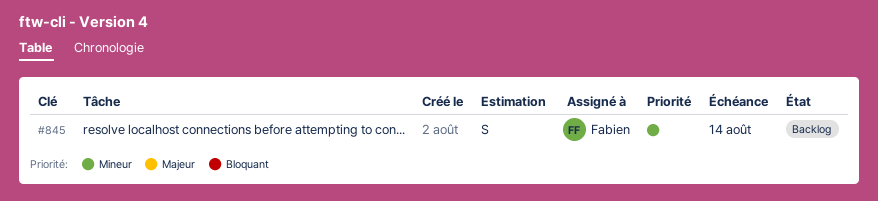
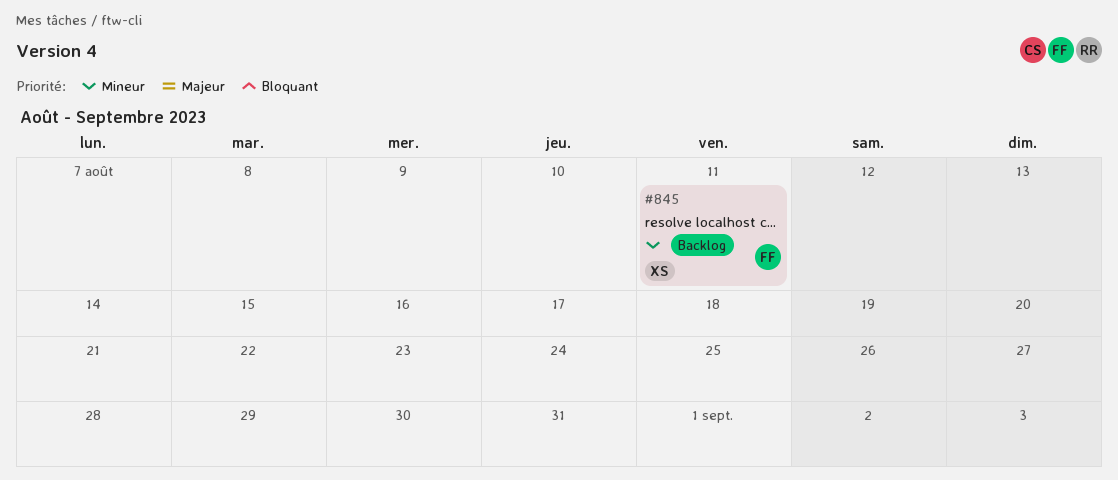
#845, estimate: S -> XS
#845, due: Aug 14 -> Aug 11

